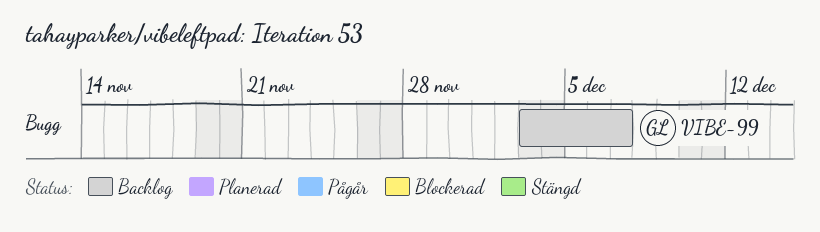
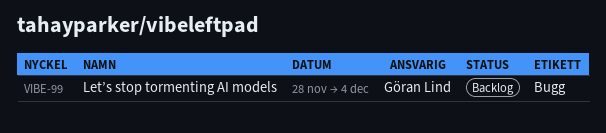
VIBE-99, start: Dec 3 -> Nov 28
VIBE-99, due: Dec 7 -> Dec 4

